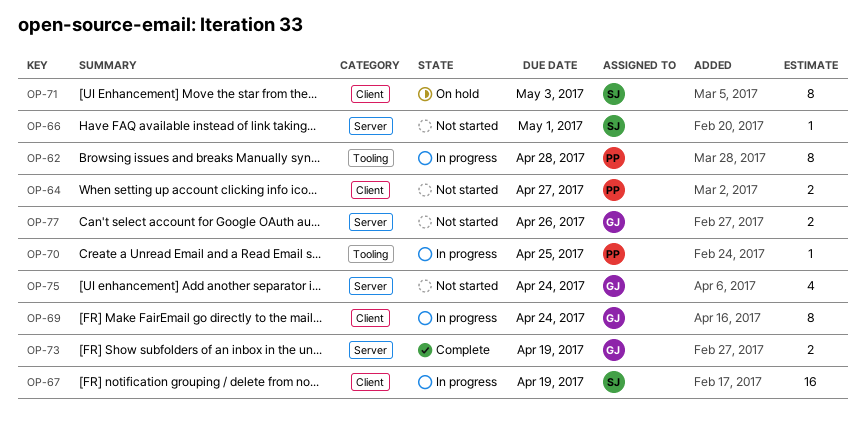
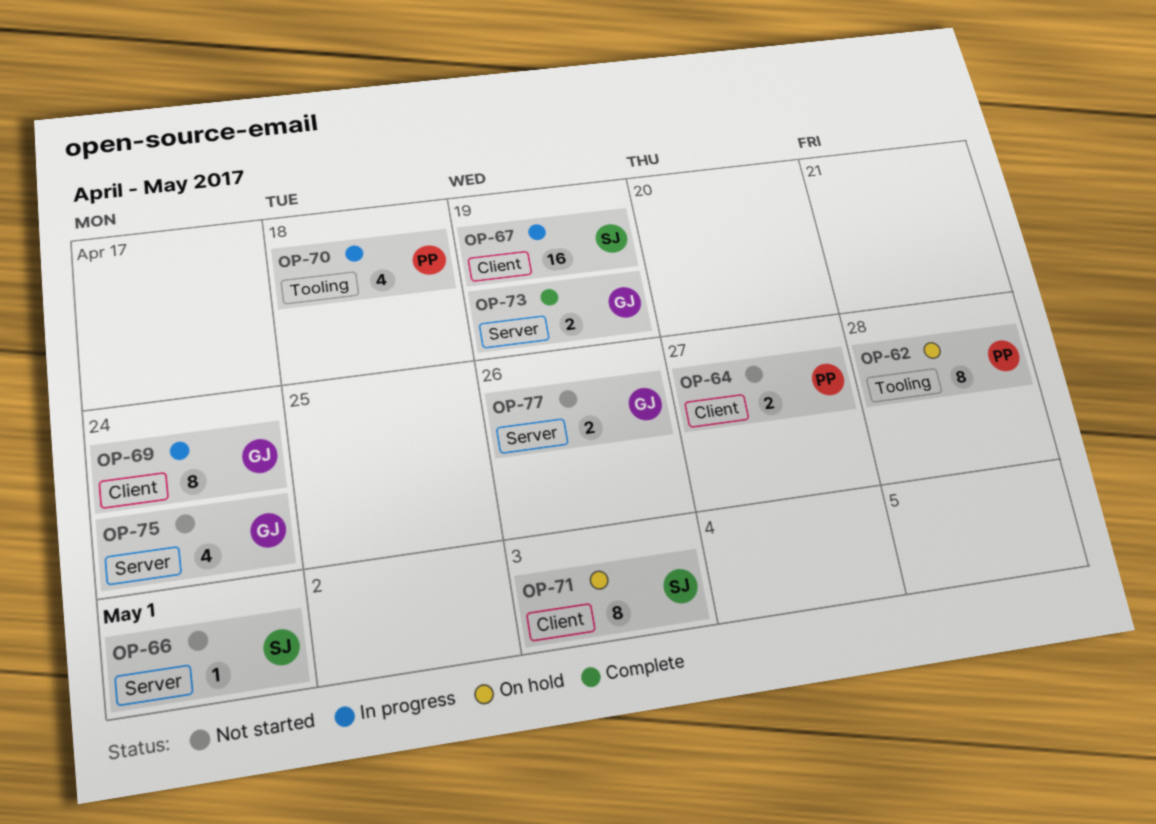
OP-62, status: In progress -> On hold
OP-70, estimate: 1 -> 4
OP-70, due: Apr 25 -> Apr 18

